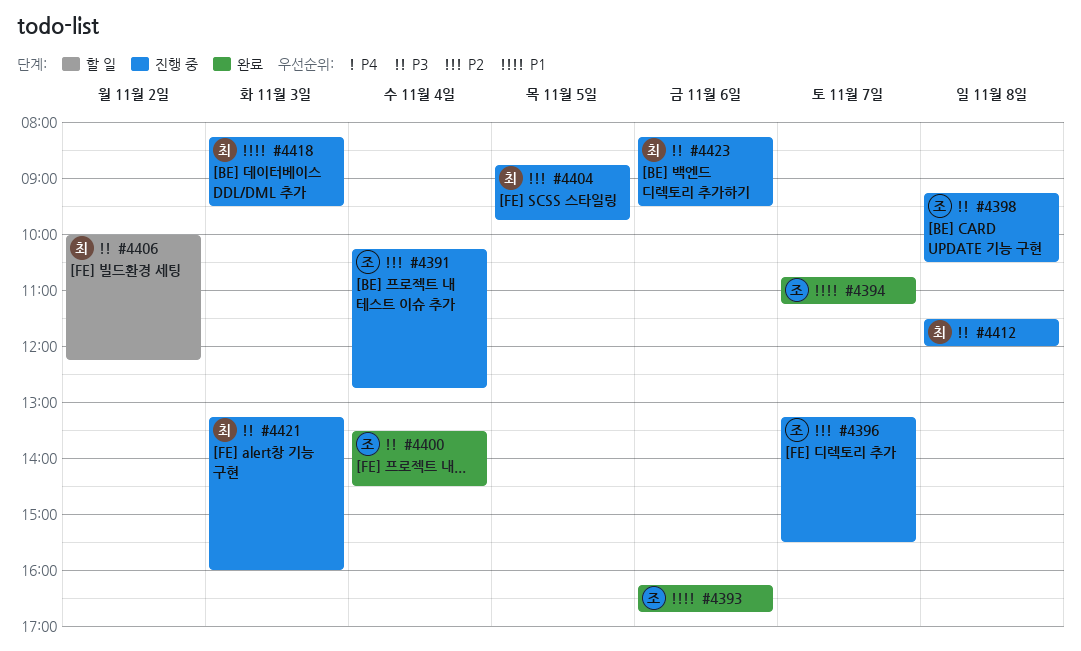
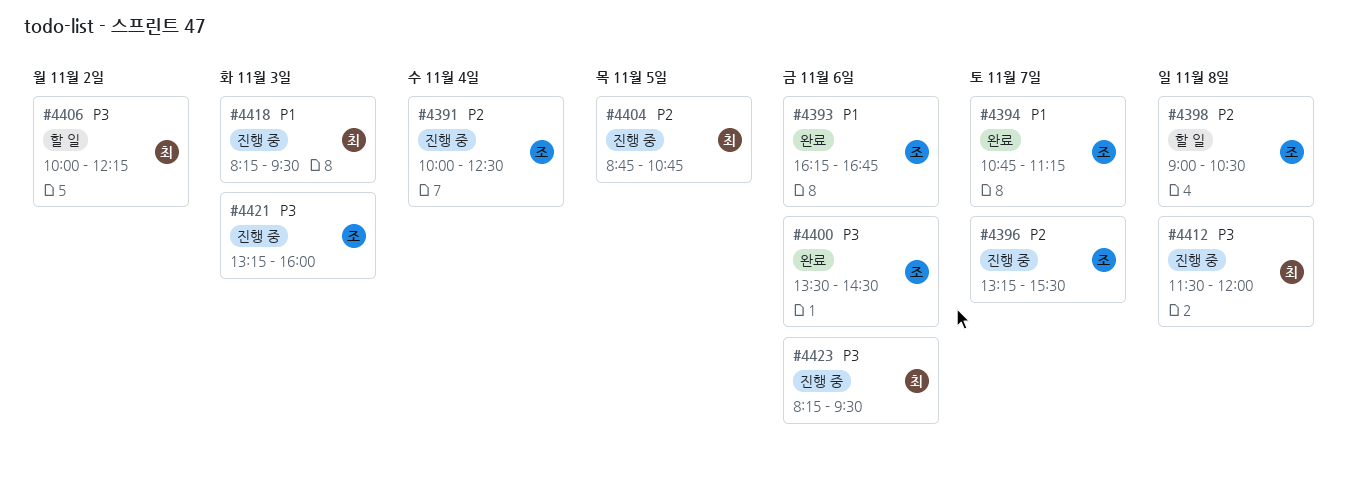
#4391, begins: 10:15 -> 10:00
#4391, ends: 12:45 -> 12:30
#4398, status: 진행 중 -> 할 일
#4398, priority: P3 -> P2
#4398, begins: 09:15 -> 09:00
#4400, day: Nov 4 -> Nov 6
#4404, ends: 09:45 -> 10:45
#4421, owner: 최 -> 조

